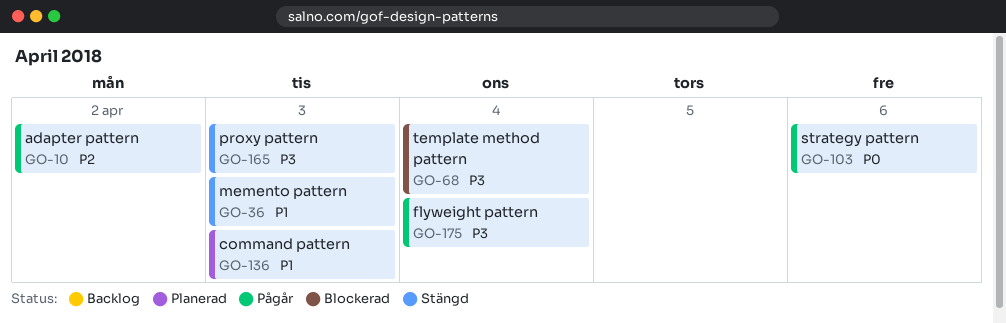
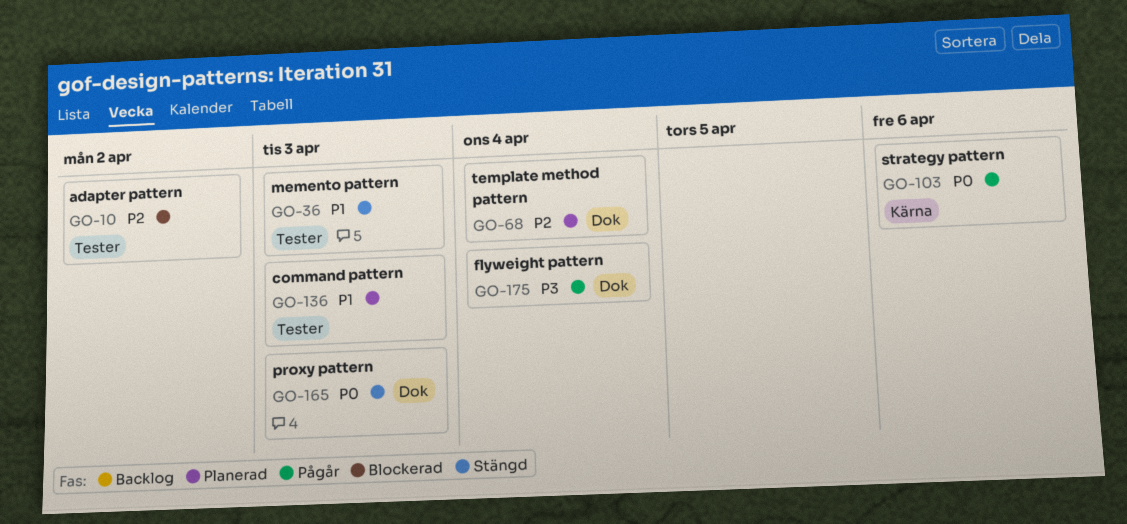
GO-10, status: Pågår -> Blockerad
GO-68, status: Blockerad -> Planerad
GO-68, priority: P3 -> P2
GO-165, priority: P3 -> P0

